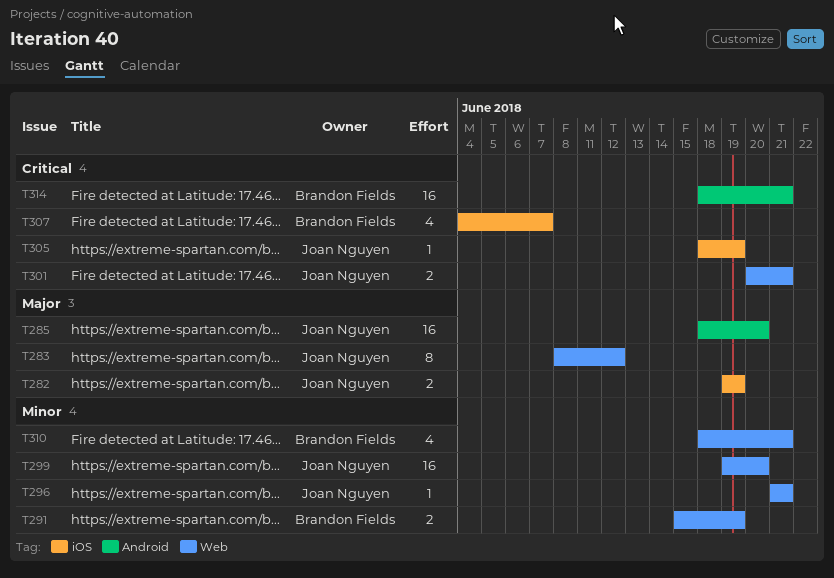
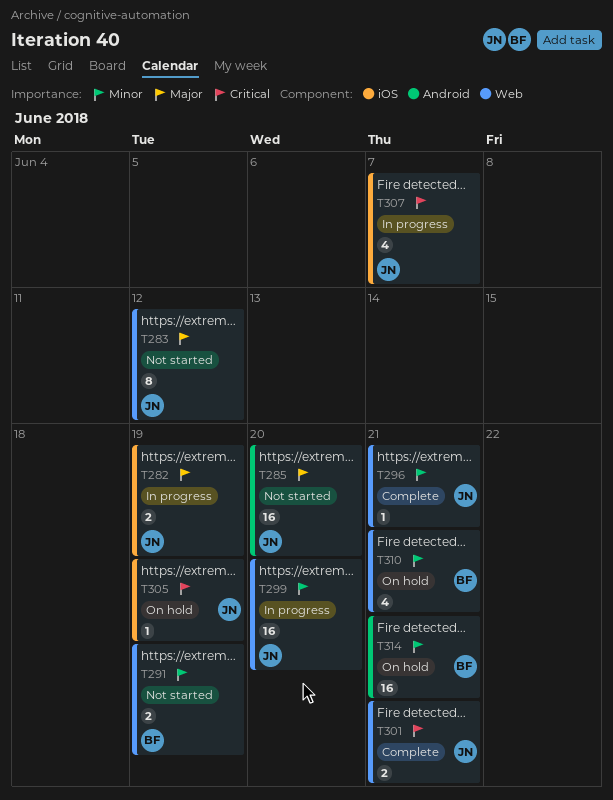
T307, owner: Brandon Fields -> Joan Nguyen
T314, priority: Critical -> Minor

